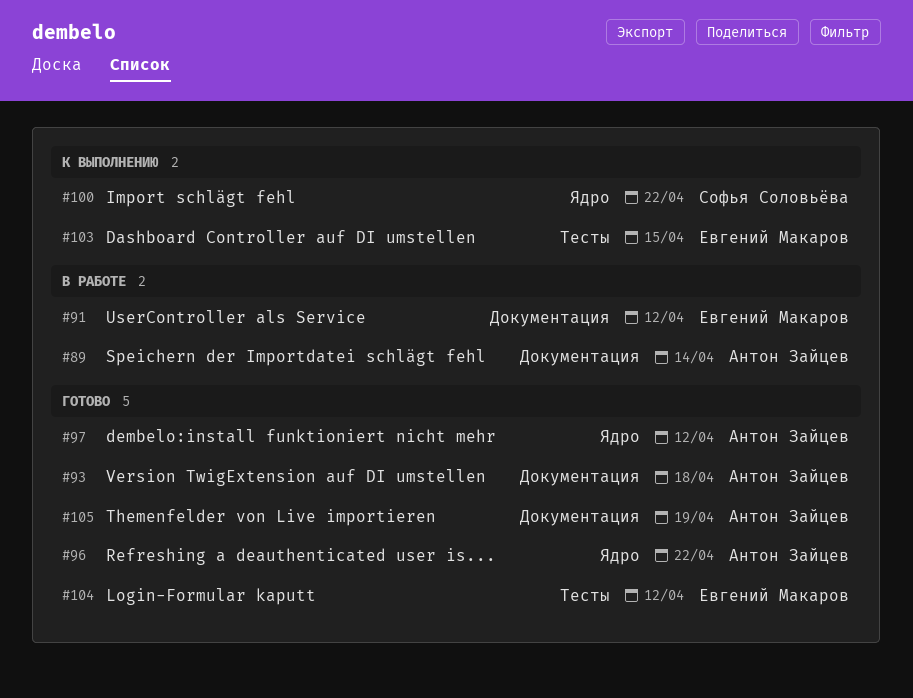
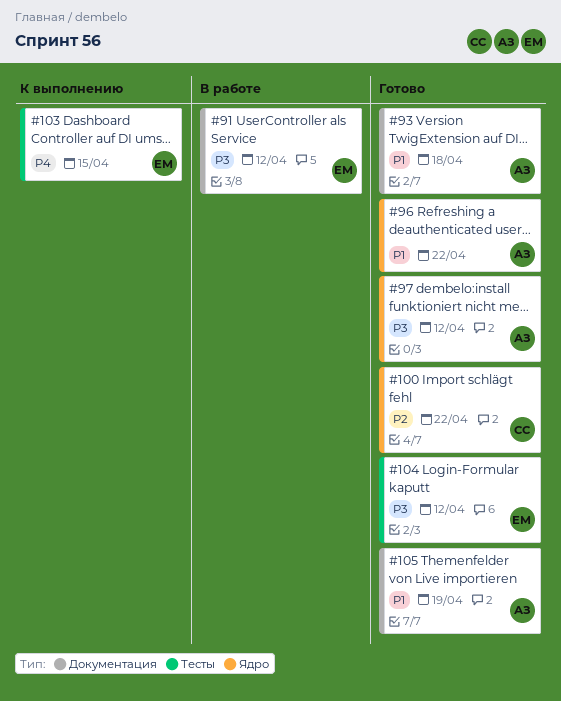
#89: present -> none
#100, status: К выполнению -> Готово

